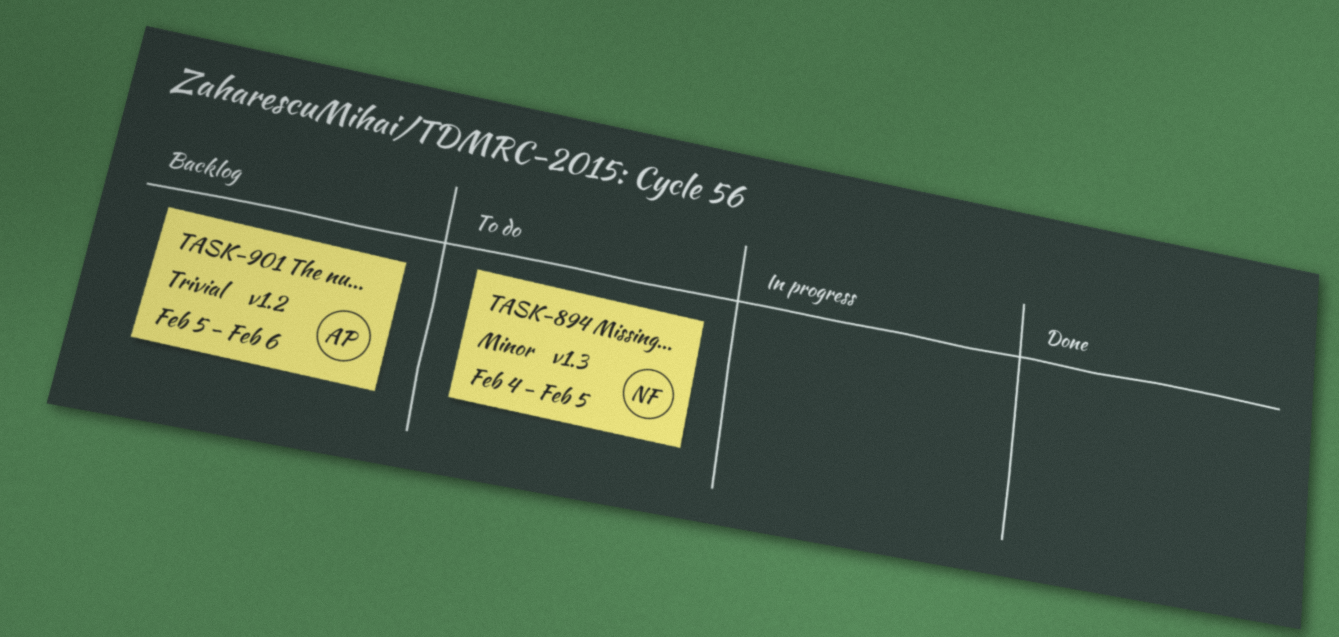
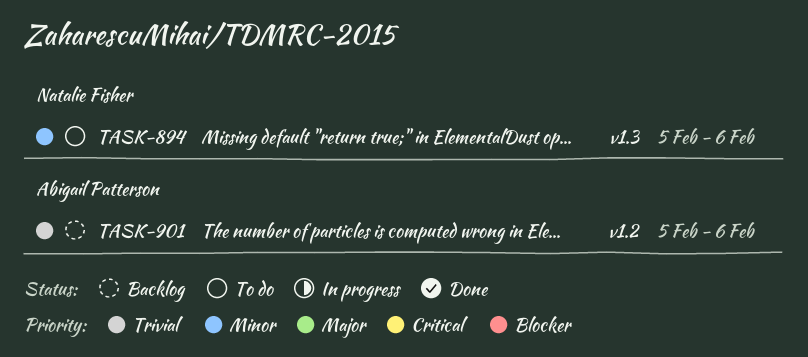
TASK-894, start: Feb 4 -> Feb 5
TASK-894, due: Feb 5 -> Feb 6

